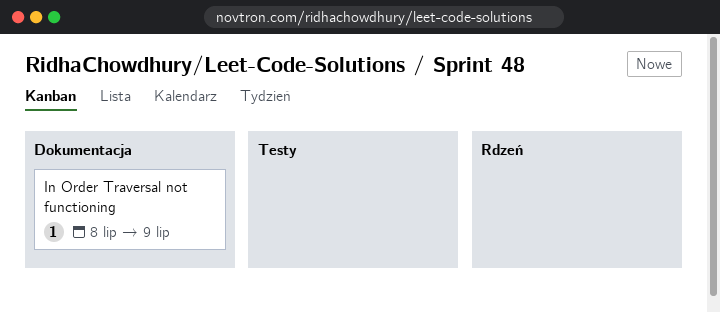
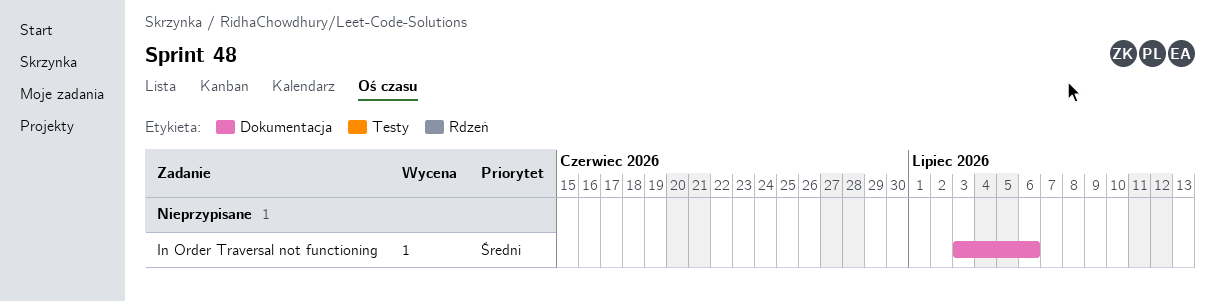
In Order Traversal not functioning, start: Jul 8 -> Jul 3
In Order Traversal not functioning, due: Jul 9 -> Jul 6

